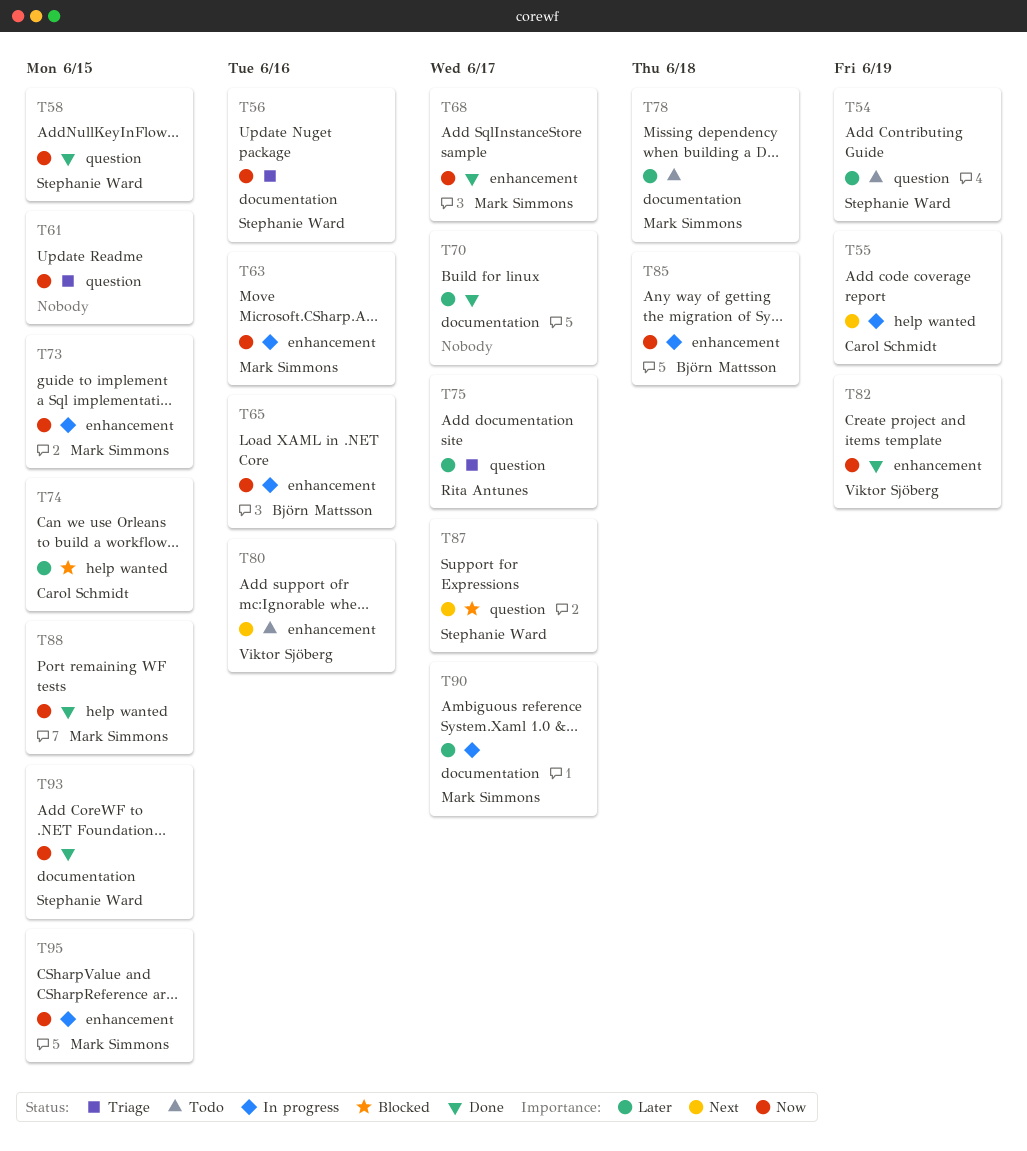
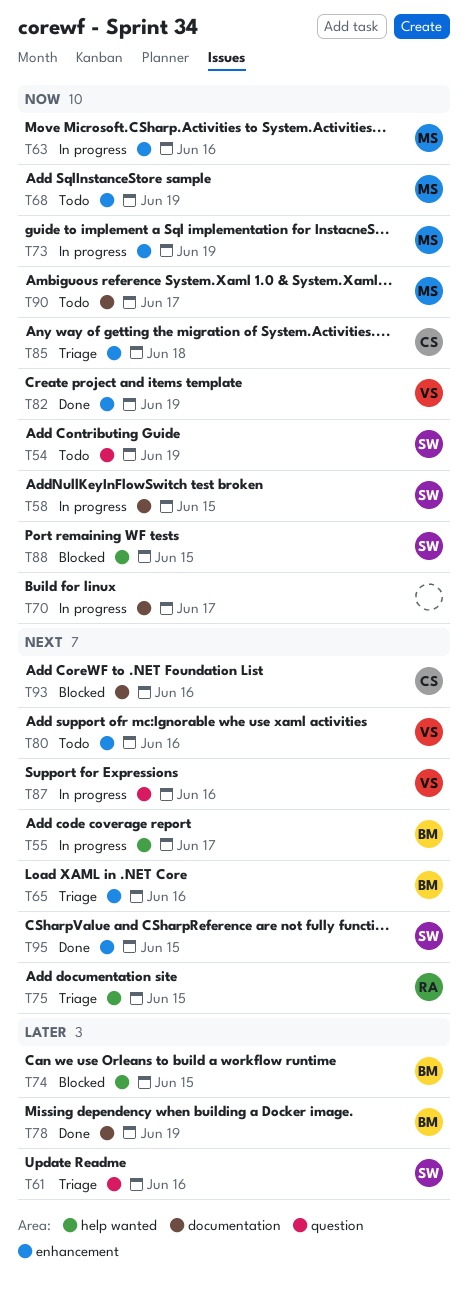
T54, priority: Later -> Now
T55, owner: Carol Schmidt -> Björn Mattsson
T55, due: Jun 19 -> Jun 17
T56: present -> none
T58, status: Done -> In progress
T58, label: question -> documentation
T61, owner: none -> Stephanie Ward
T61, priority: Now -> Later
T61, due: Jun 15 -> Jun 16
T65, status: In progress -> Triage
T65, priority: Now -> Next
T68, status: Done -> Todo
T68, due: Jun 17 -> Jun 19
T70, status: Done -> In progress
T70, priority: Later -> Now
T73, due: Jun 15 -> Jun 19
T74, owner: Carol Schmidt -> Björn Mattsson
T75, priority: Later -> Next
T75, label: question -> help wanted
T75, due: Jun 17 -> Jun 15
T78, status: Todo -> Done
T78, owner: Mark Simmons -> Björn Mattsson
T78, due: Jun 18 -> Jun 19
T85, status: In progress -> Triage
T85, owner: Björn Mattsson -> Carol Schmidt
T87, status: Blocked -> In progress
T87, owner: Stephanie Ward -> Viktor Sjöberg
T87, due: Jun 17 -> Jun 16
T88, status: Done -> Blocked
T88, owner: Mark Simmons -> Stephanie Ward
T90, status: In progress -> Todo
T90, priority: Later -> Now
T93, status: Done -> Blocked
T93, owner: Stephanie Ward -> Carol Schmidt
T93, priority: Now -> Next
T93, due: Jun 15 -> Jun 16
T95, status: In progress -> Done
T95, owner: Mark Simmons -> Stephanie Ward
T95, priority: Now -> Next

